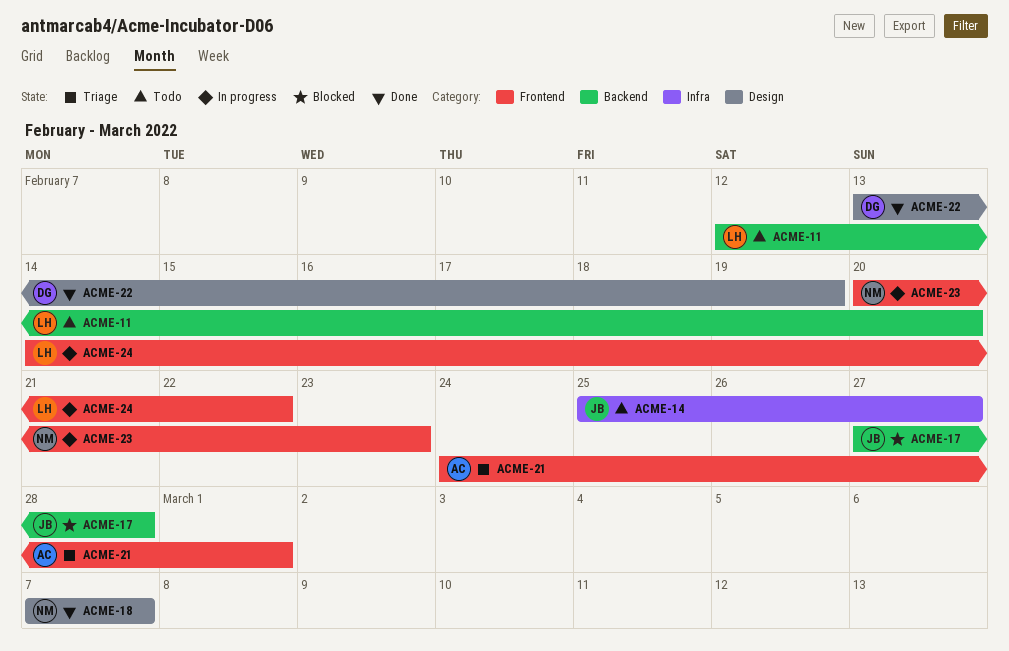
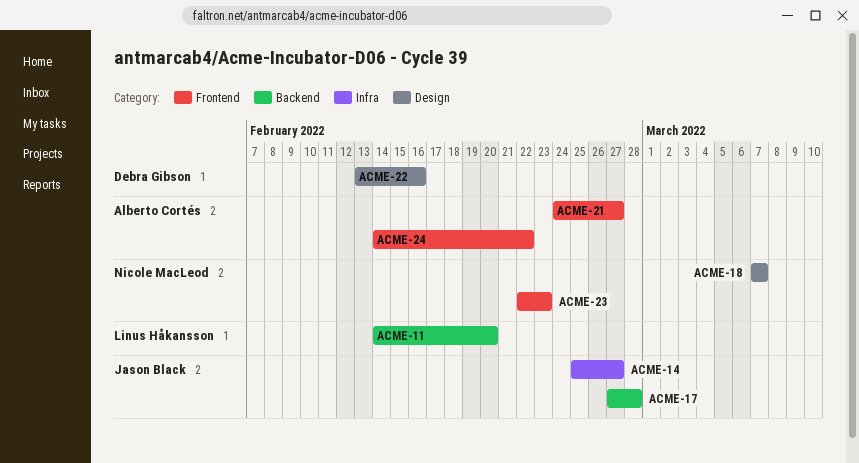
ACME-11, start: Feb 12 -> Feb 14
ACME-21, due: Mar 1 -> Feb 27
ACME-22, due: Feb 19 -> Feb 16
ACME-23, start: Feb 20 -> Feb 22
ACME-24, owner: Linus Håkansson -> Alberto Cortés

